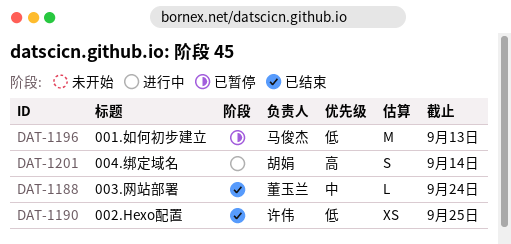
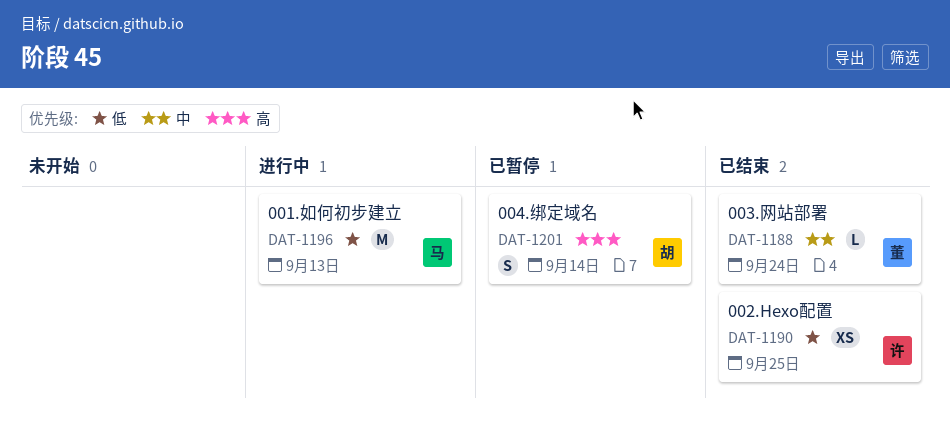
DAT-1196, status: 已暂停 -> 进行中
DAT-1201, status: 进行中 -> 已暂停

